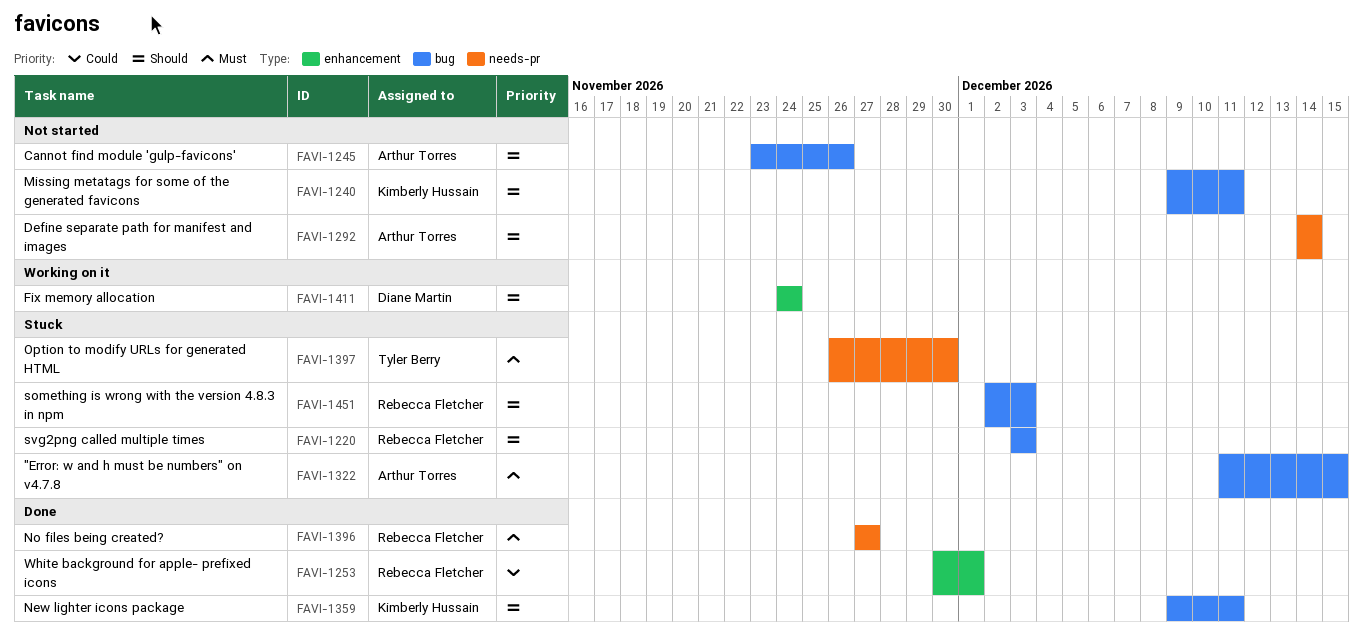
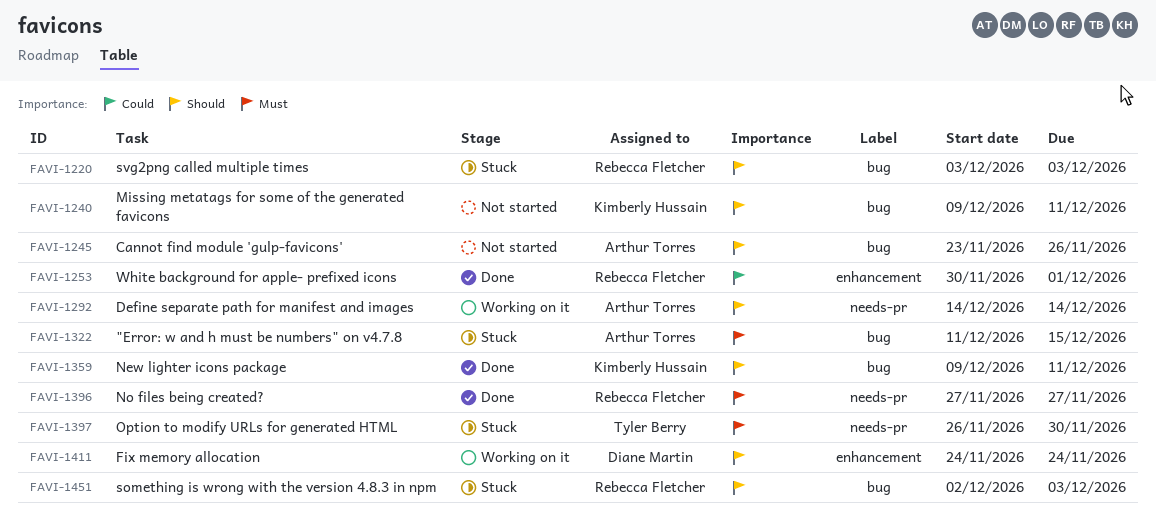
FAVI-1292, status: Not started -> Working on it

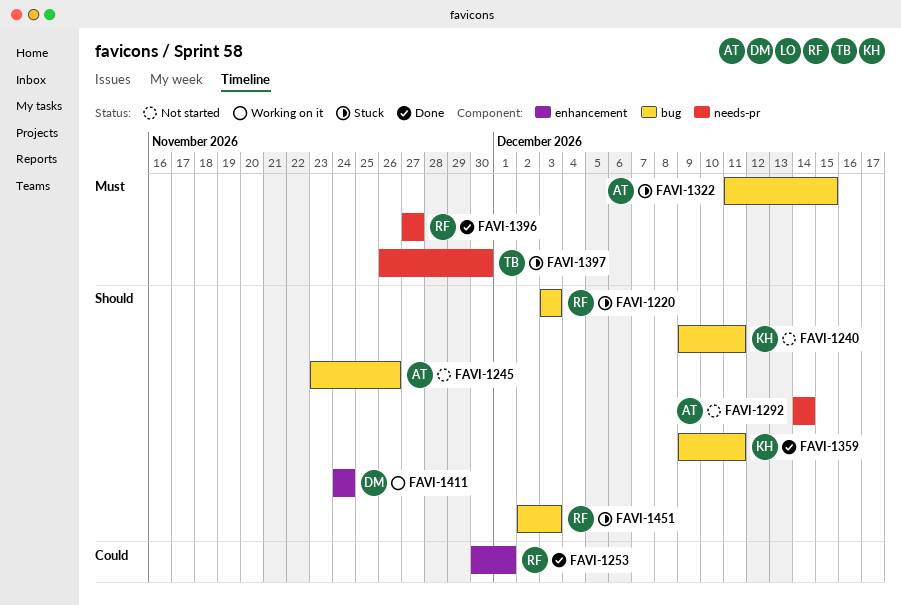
FAVI-1292, status: Working on it -> Not started

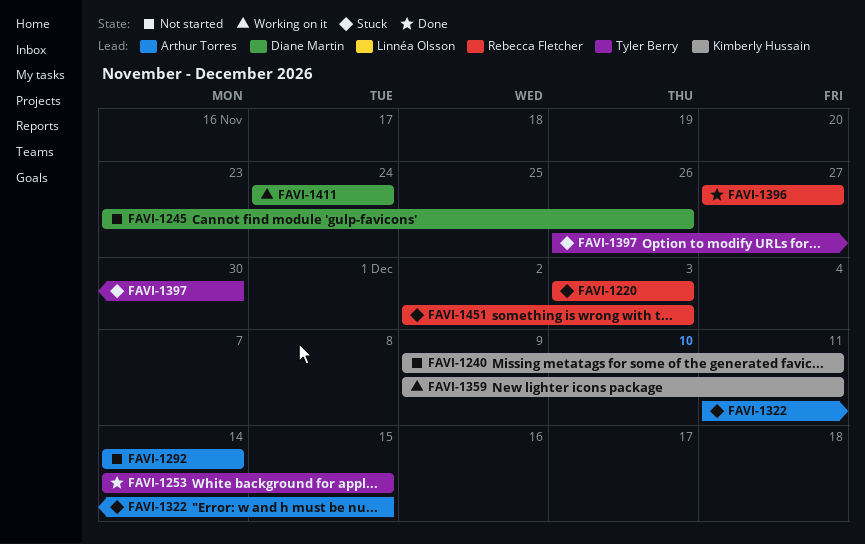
FAVI-1245, owner: Arthur Torres -> Diane Martin
FAVI-1253, owner: Rebecca Fletcher -> Tyler Berry
FAVI-1253, start: Nov 30 -> Dec 14
FAVI-1253, due: Dec 1 -> Dec 15
FAVI-1359, status: Done -> Working on it

